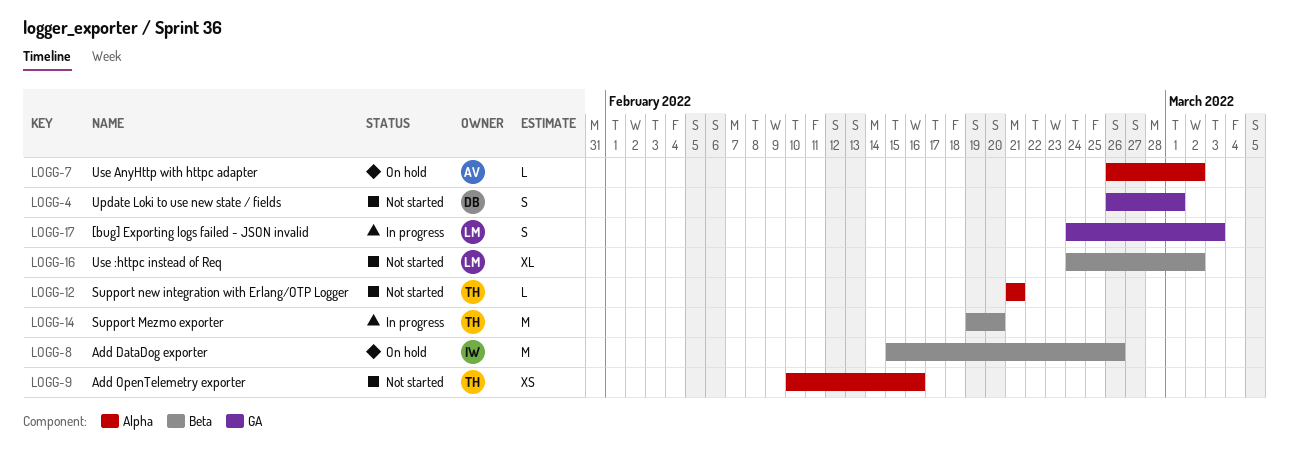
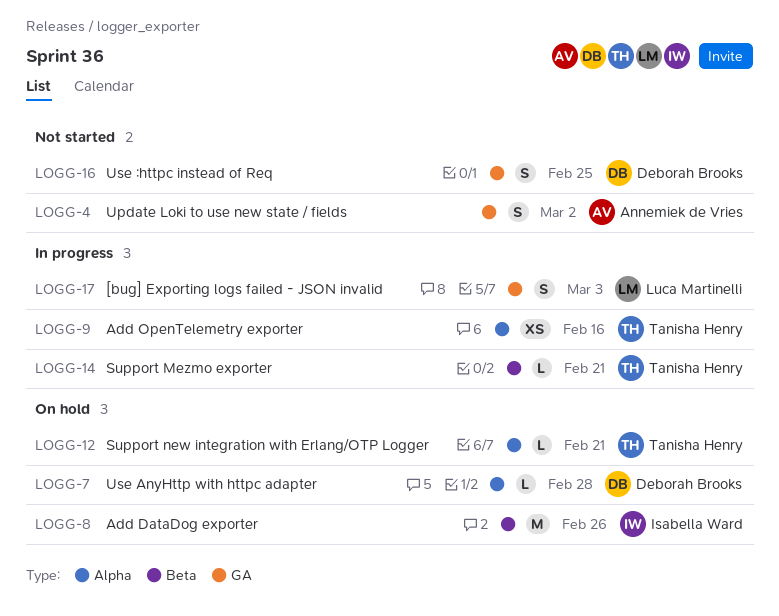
LOGG-4, owner: Deborah Brooks -> Annemiek de Vries
LOGG-4, due: Mar 1 -> Mar 2
LOGG-7, owner: Annemiek de Vries -> Deborah Brooks
LOGG-7, due: Mar 2 -> Feb 28
LOGG-9, status: Not started -> In progress
LOGG-12, status: Not started -> On hold
LOGG-14, estimate: M -> L
LOGG-14, due: Feb 20 -> Feb 21
LOGG-16, owner: Luca Martinelli -> Deborah Brooks
LOGG-16, label: Beta -> GA
LOGG-16, estimate: XL -> S
LOGG-16, due: Mar 2 -> Feb 25

